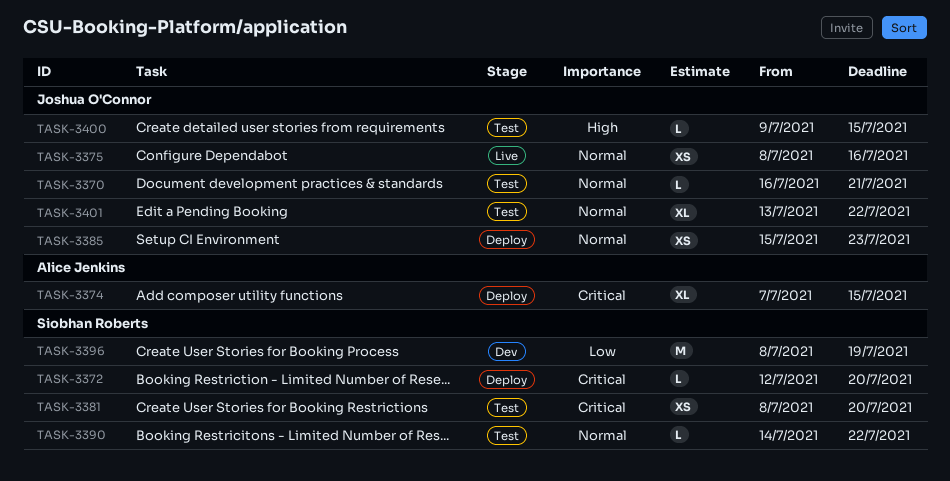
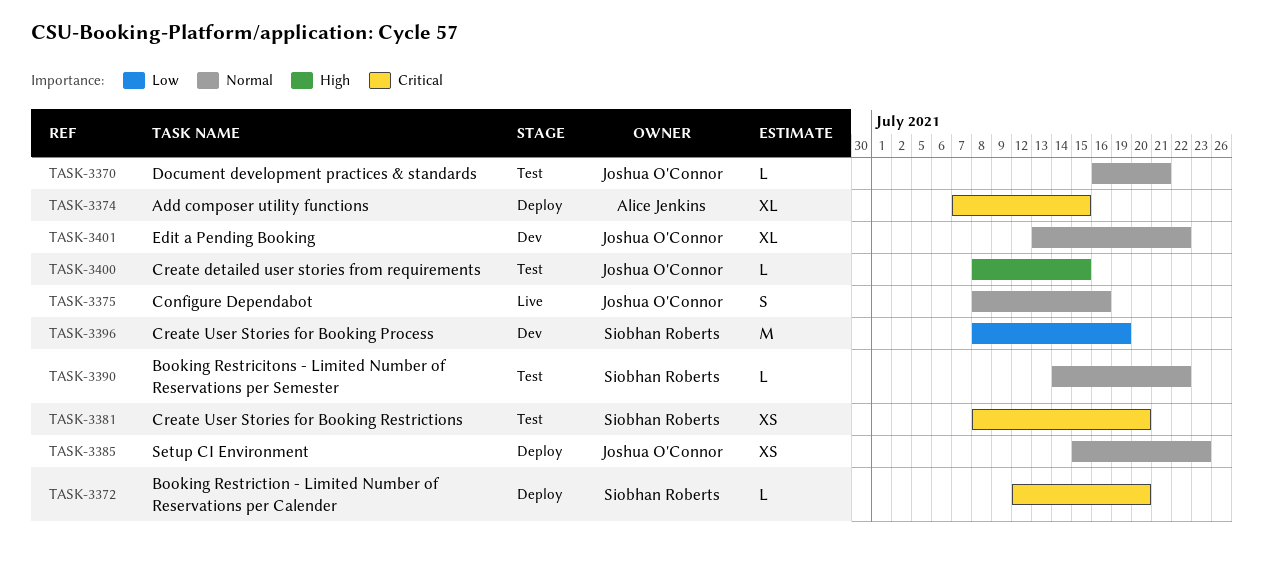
TASK-3375, estimate: XS -> S
TASK-3400, start: Jul 9 -> Jul 8
TASK-3401, status: Test -> Dev

